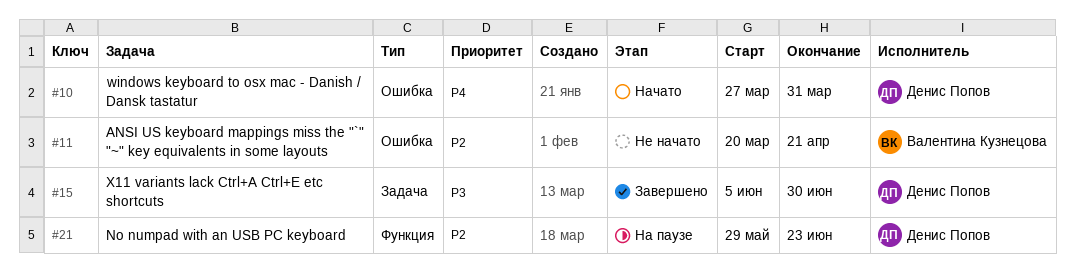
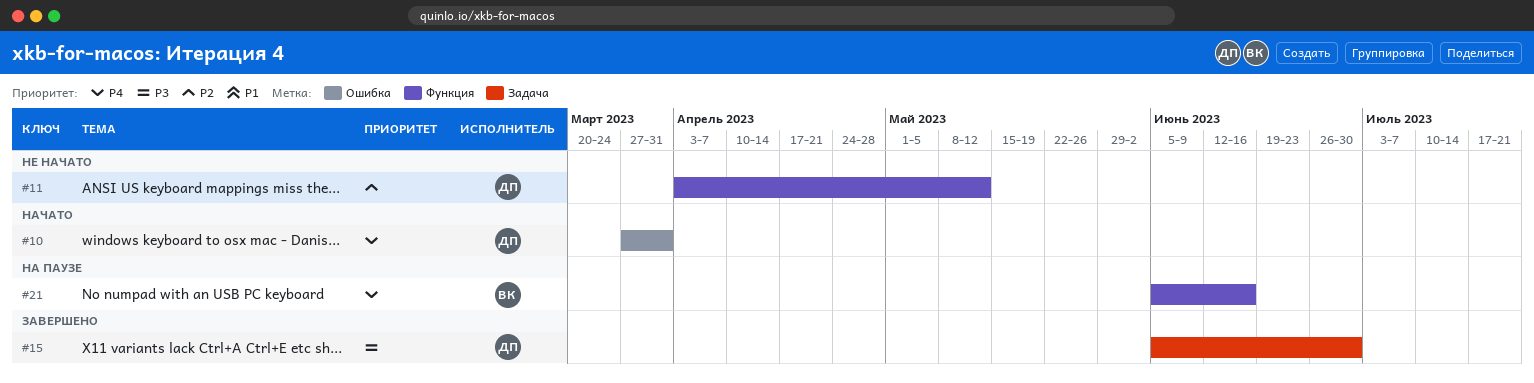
#11, owner: Валентина Кузнецова -> Денис Попов
#11, label: Ошибка -> Функция
#11, start: Mar 20 -> Apr 3
#11, due: Apr 21 -> May 12
#21, owner: Денис Попов -> Валентина Кузнецова
#21, priority: P2 -> P4
#21, start: May 29 -> Jun 5
#21, due: Jun 23 -> Jun 16

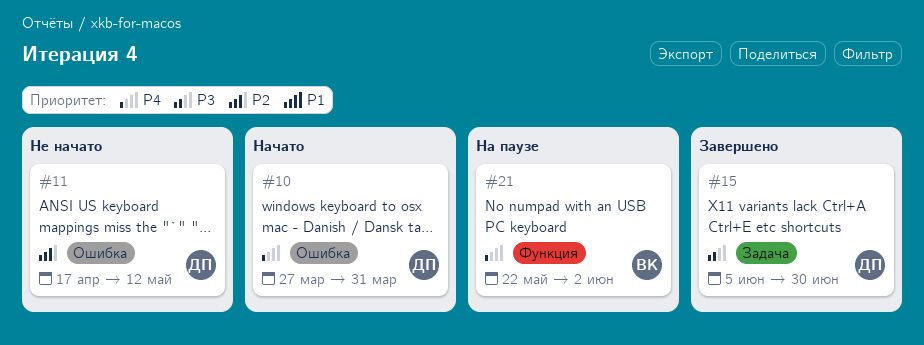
#11, label: Функция -> Ошибка
#11, start: Apr 3 -> Apr 17
#21, start: Jun 5 -> May 22
#21, due: Jun 16 -> Jun 2

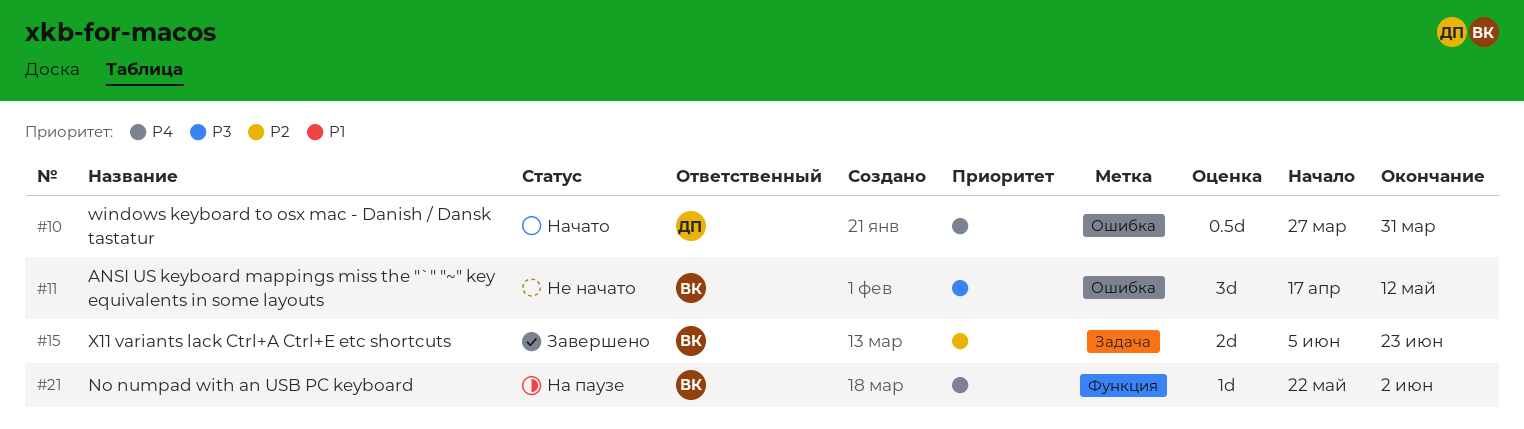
#11, owner: ДП -> ВК
#11, priority: P2 -> P3
#15, owner: ДП -> ВК
#15, priority: P3 -> P2
#15, due: Jun 30 -> Jun 23

